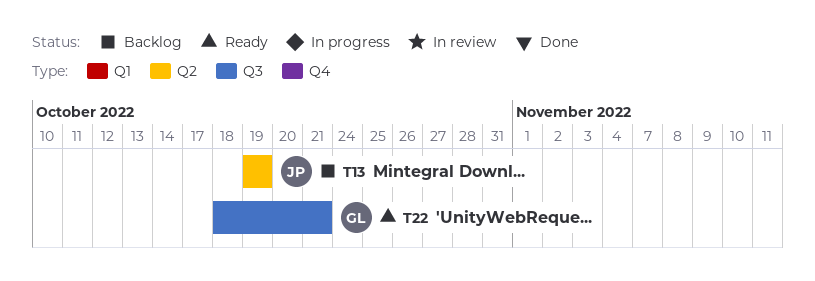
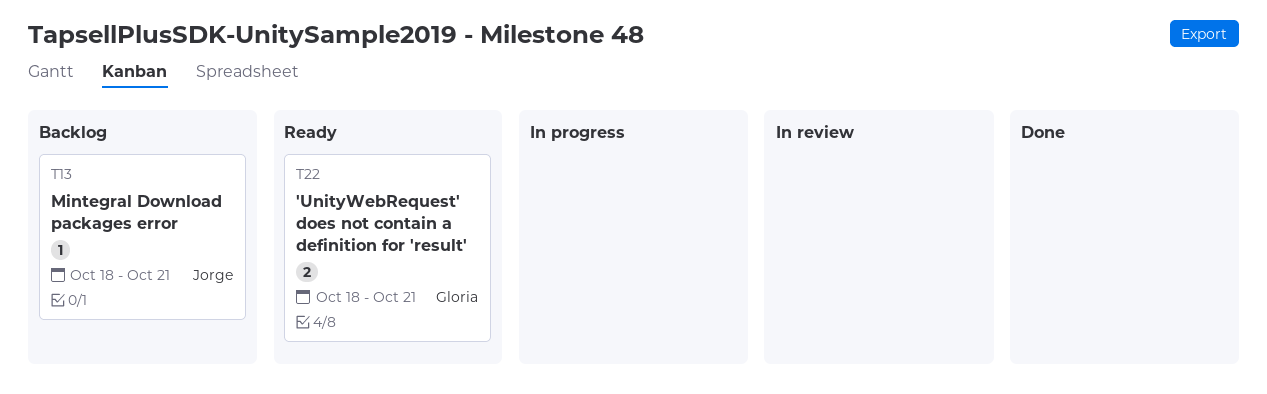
T13, start: Oct 19 -> Oct 18
T13, due: Oct 19 -> Oct 21

